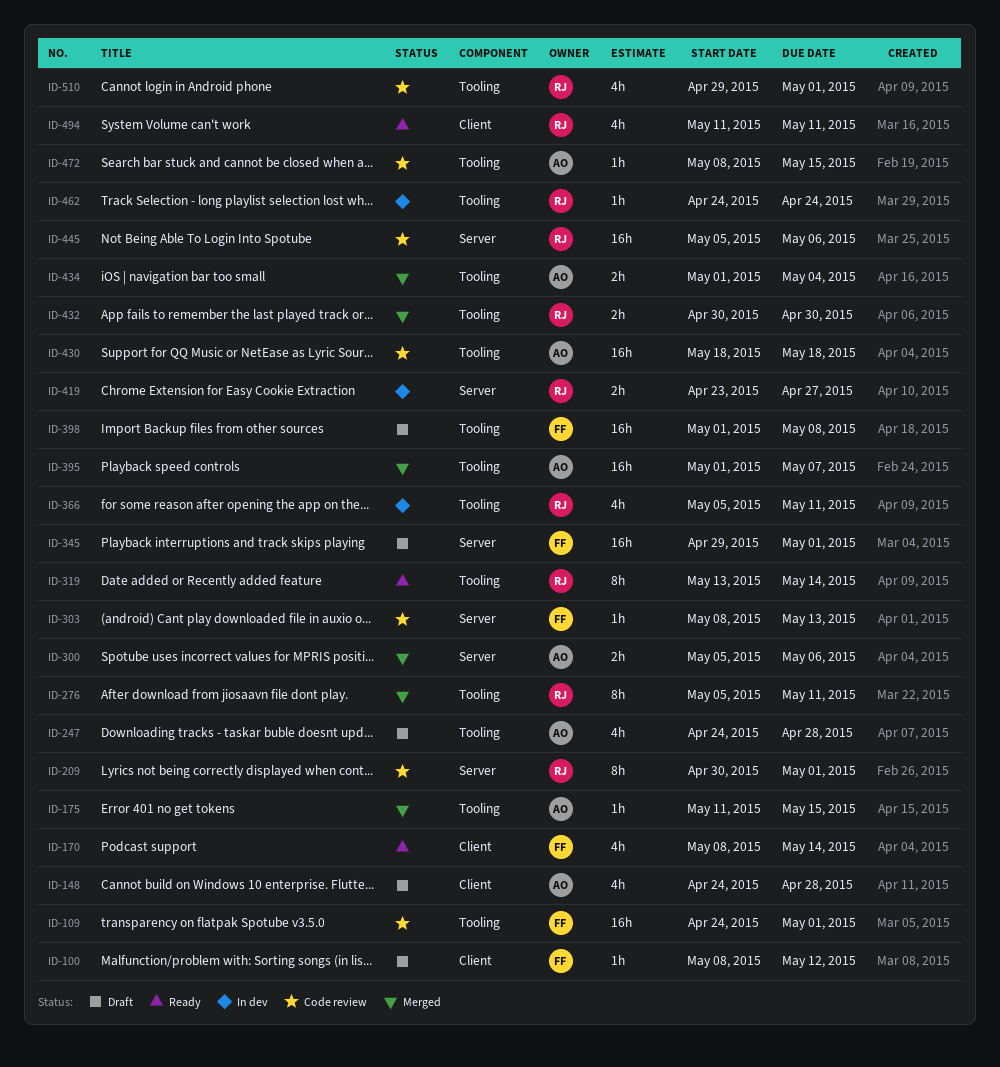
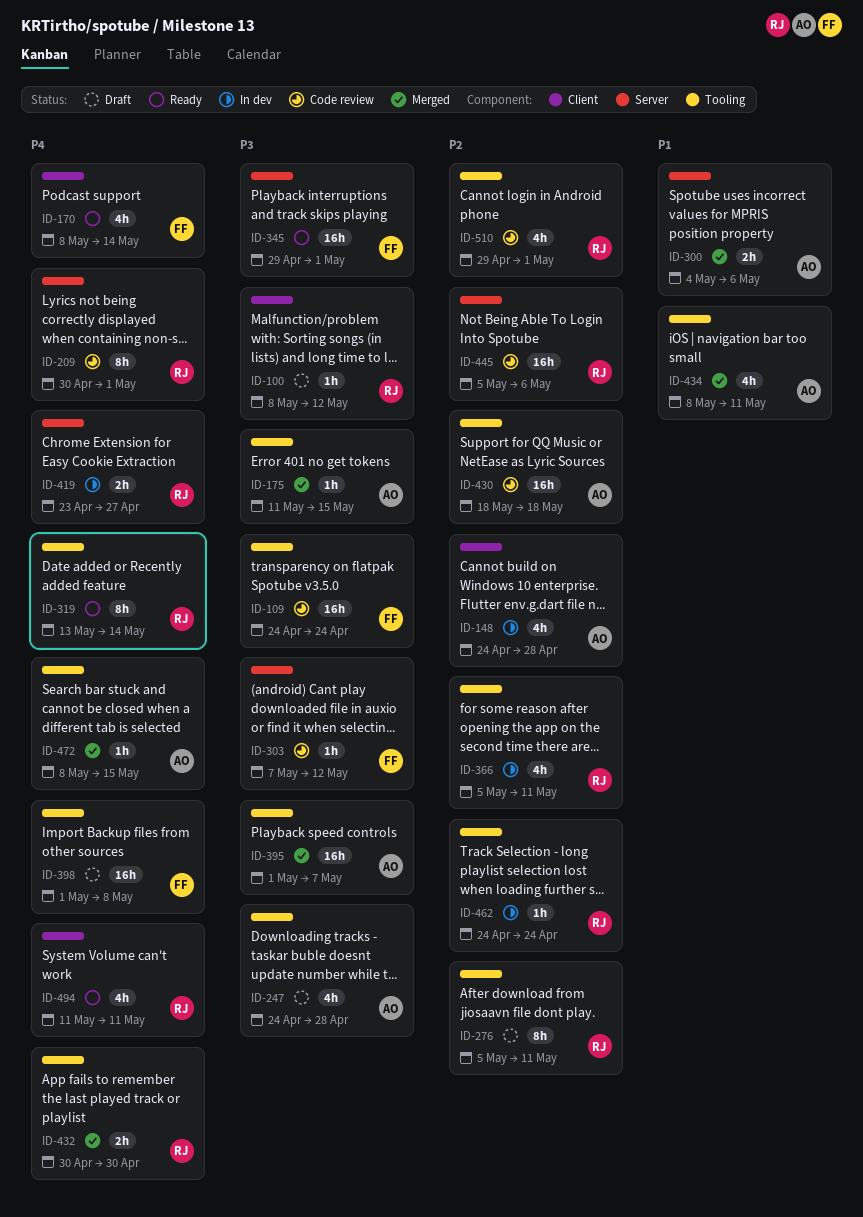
ID-100, owner: FF -> RJ
ID-109, due: May 1 -> Apr 24
ID-148, status: Draft -> In dev
ID-276, status: Merged -> Draft
ID-300, start: May 5 -> May 4
ID-303, start: May 8 -> May 7
ID-303, due: May 13 -> May 12
ID-345, status: Draft -> Ready
ID-434, estimate: 2h -> 4h
ID-434, start: May 1 -> May 8
ID-434, due: May 4 -> May 11
ID-472, status: Code review -> Merged

